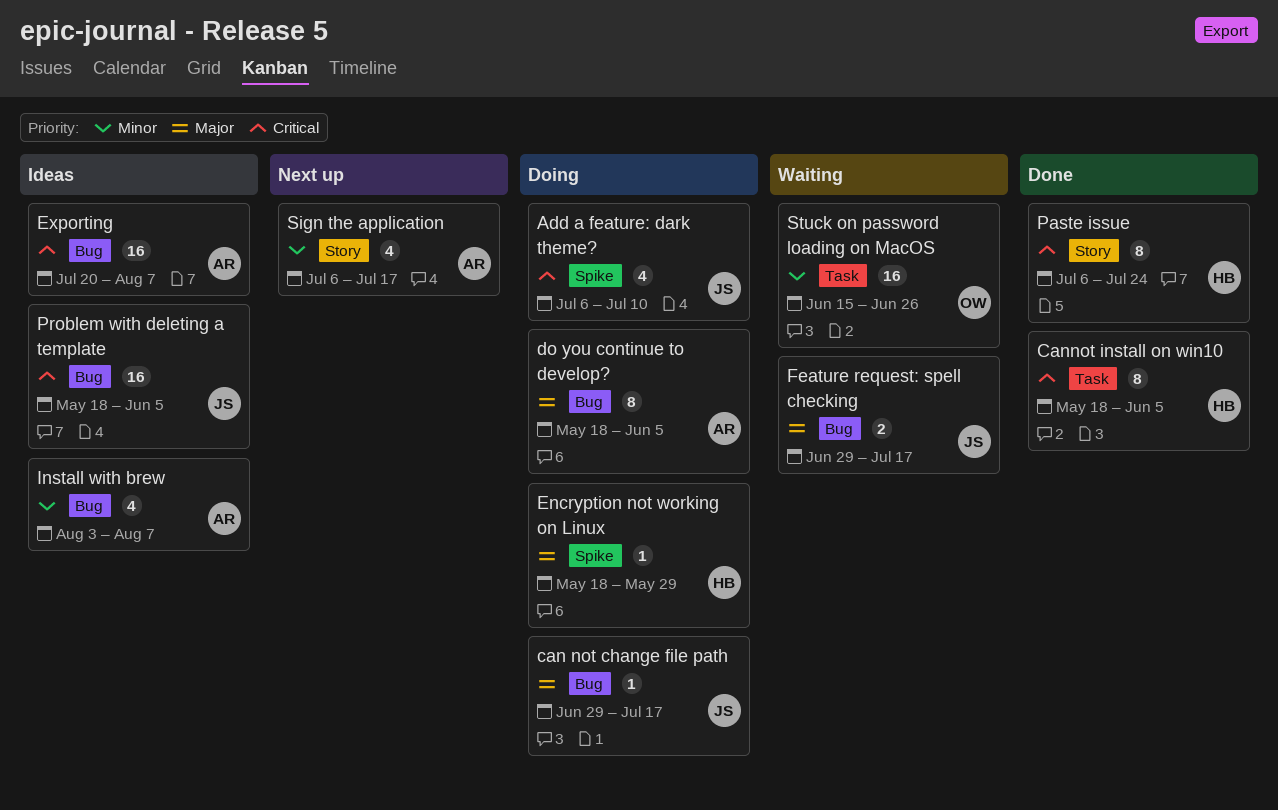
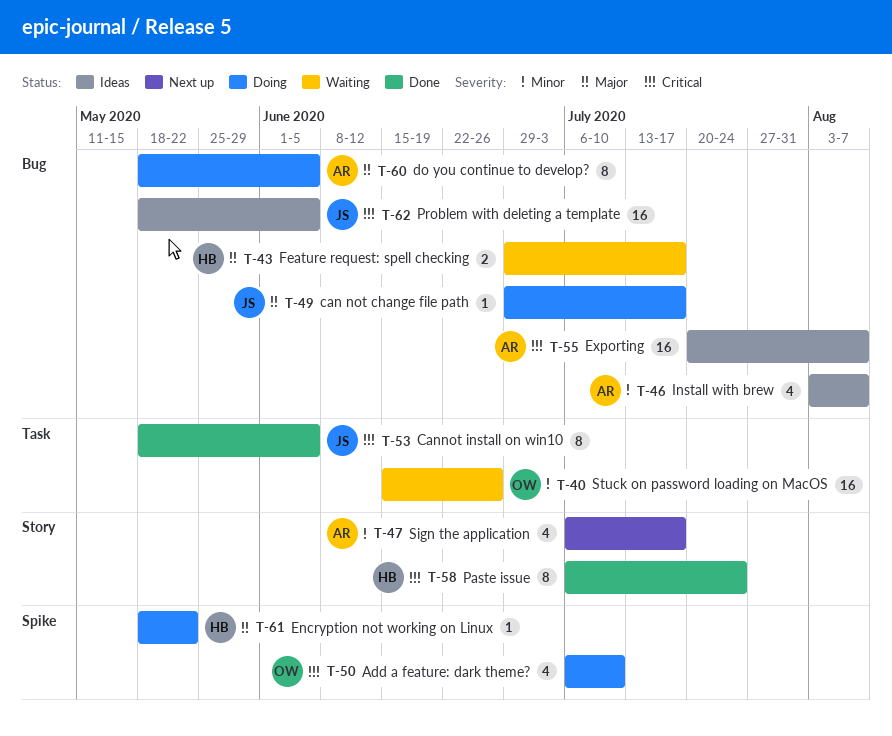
Add a feature: dark theme?, owner: JS -> OW
Cannot install on win10, owner: HB -> JS
Encryption not working on Linux, due: May 29 -> May 22
Feature request: spell checking, owner: JS -> HB

